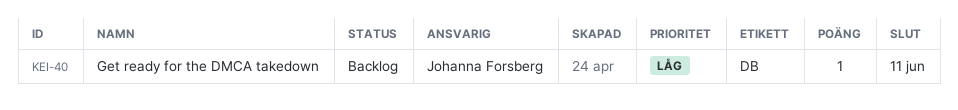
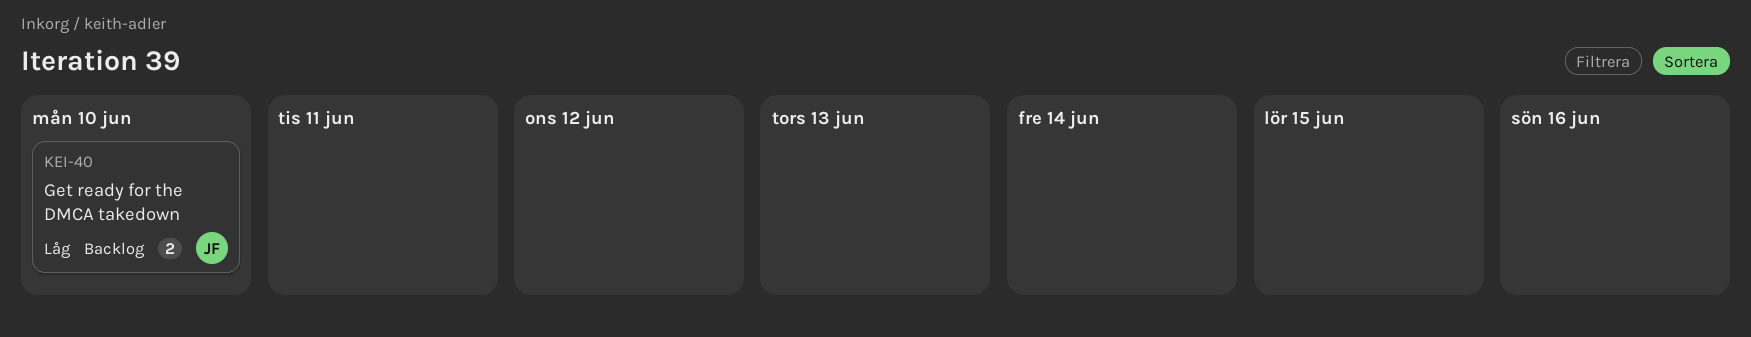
KEI-40, estimate: 1 -> 2
KEI-40, due: Jun 11 -> Jun 10

